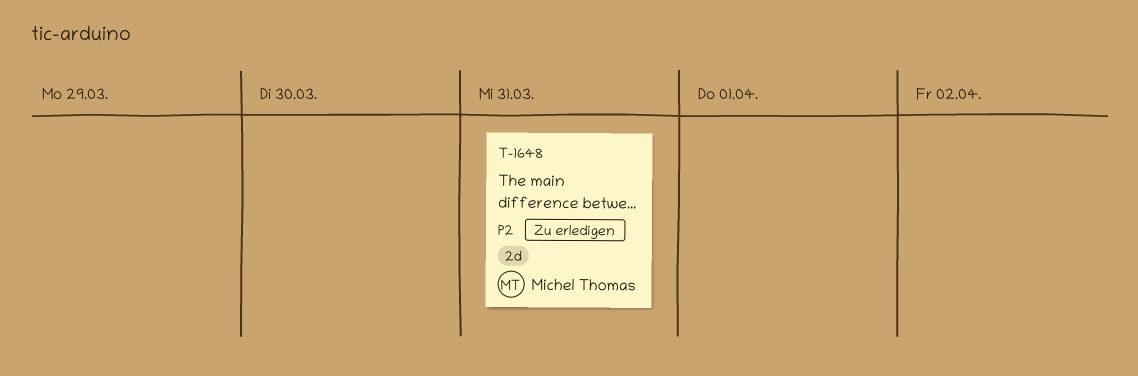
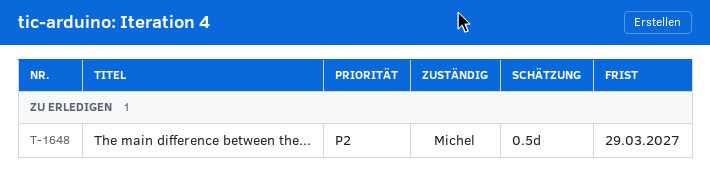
T-1648, estimate: 2d -> 0.5d
T-1648, due: Mar 31 -> Mar 29

